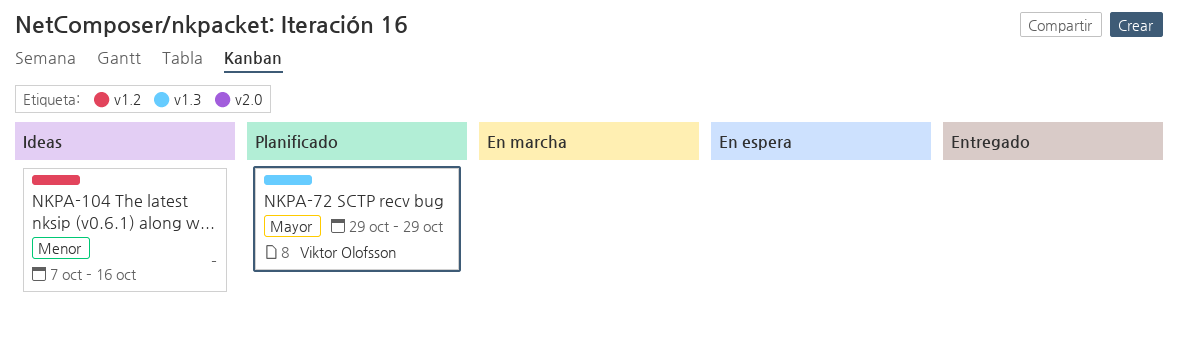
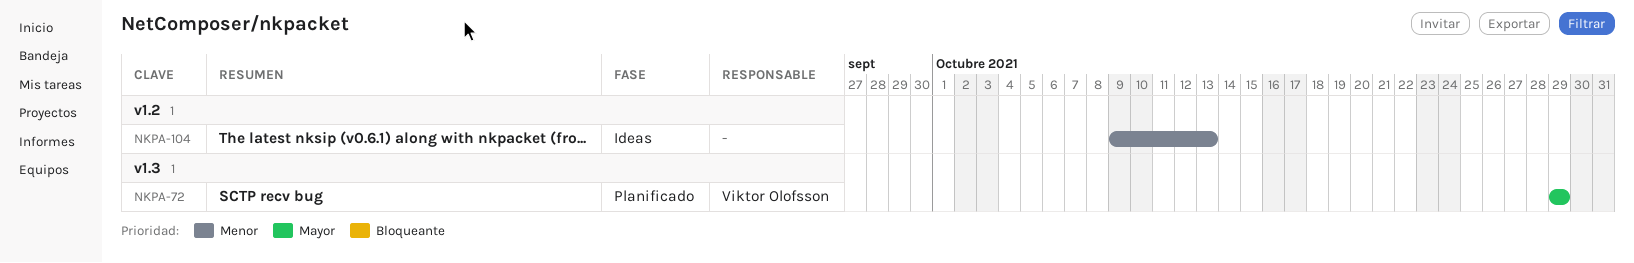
NKPA-104, start: Oct 7 -> Oct 9
NKPA-104, due: Oct 16 -> Oct 13

